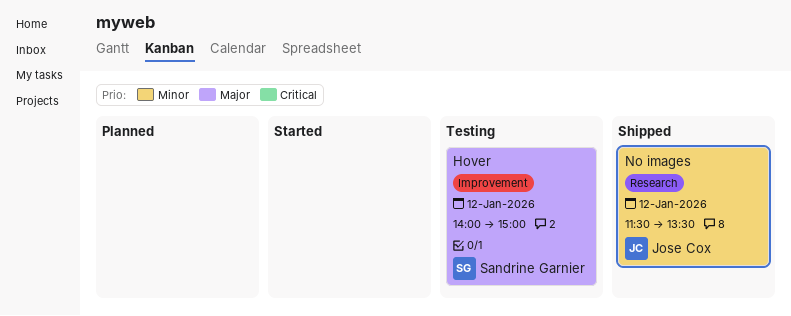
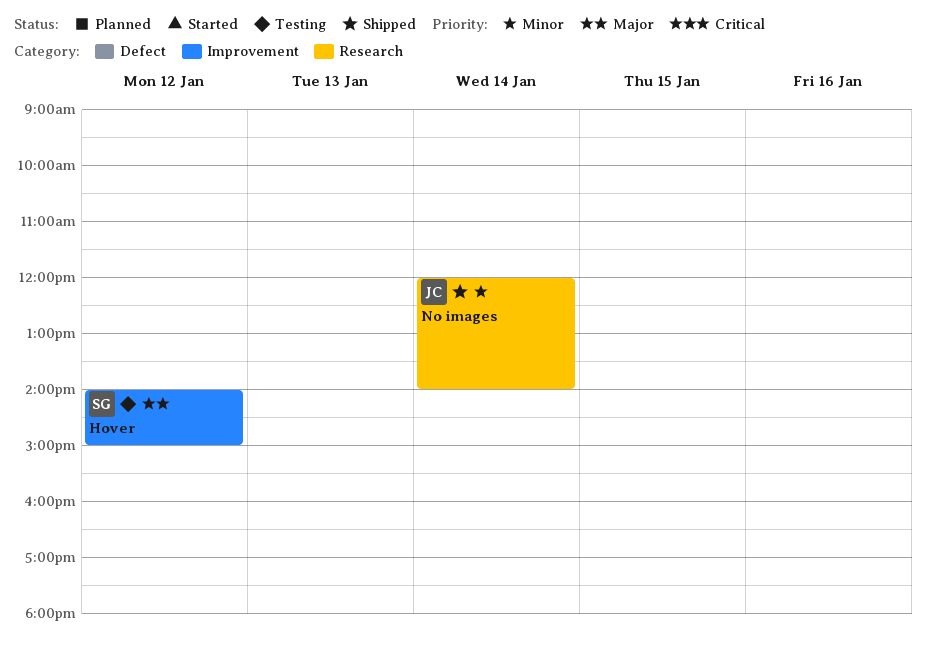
No images, day: Jan 12 -> Jan 14
No images, begins: 11:30 -> 12:00
No images, ends: 13:30 -> 14:00

